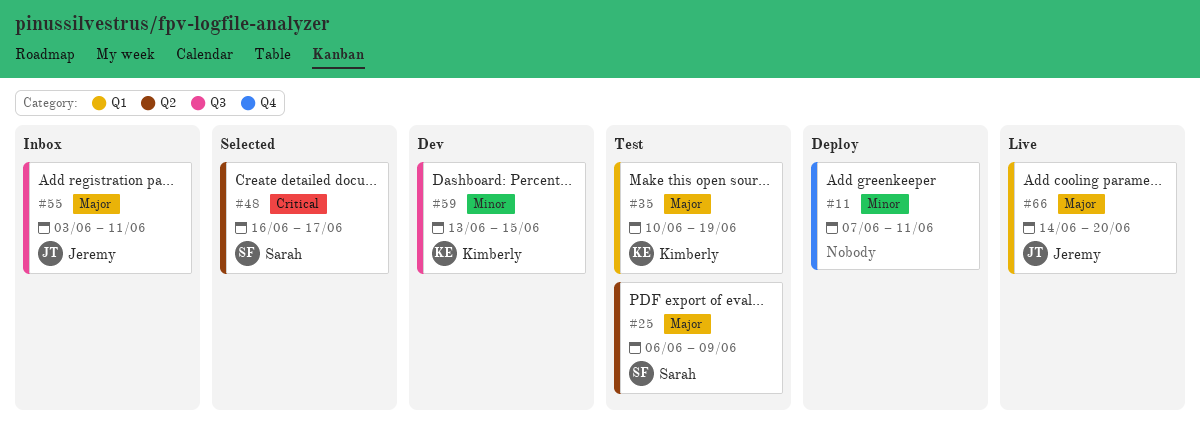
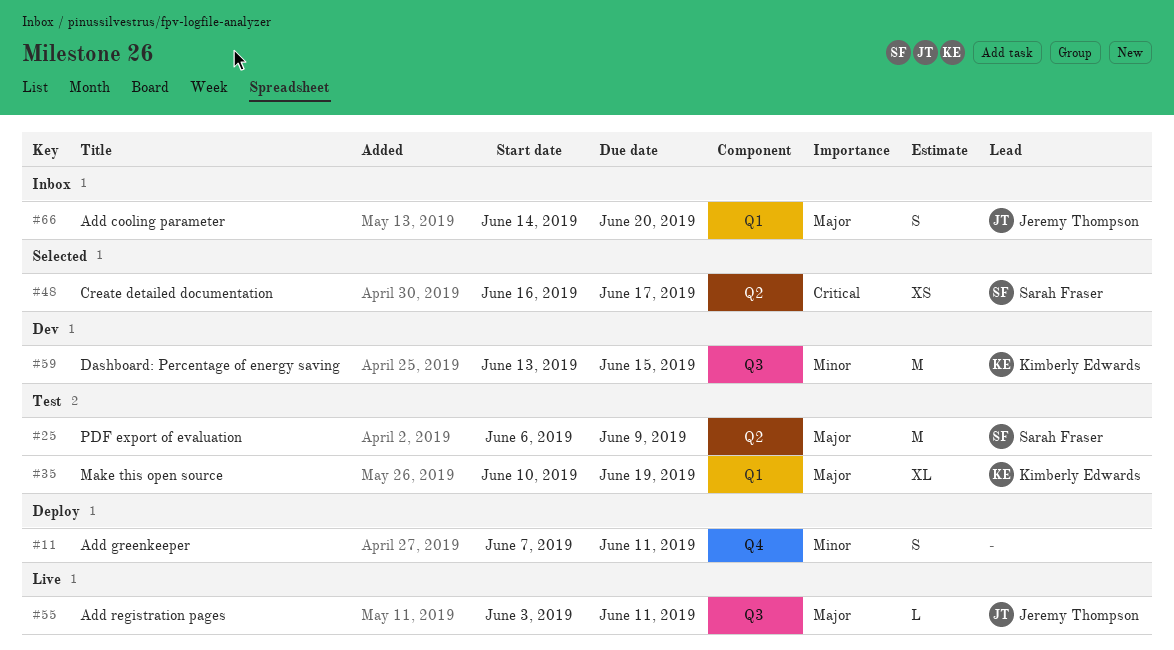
#55, status: Inbox -> Live
#66, status: Live -> Inbox

